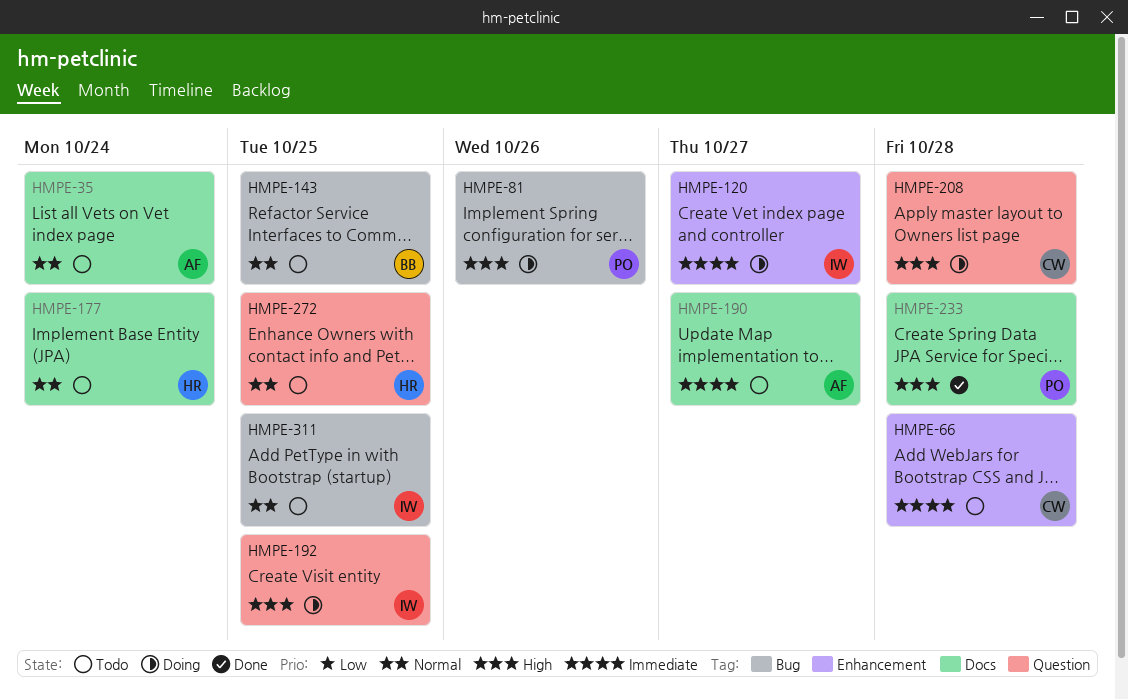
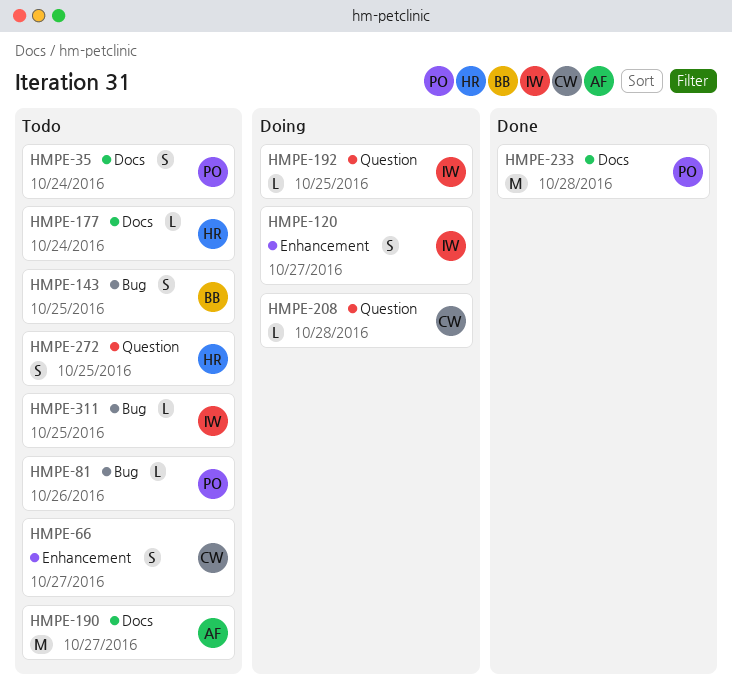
HMPE-35, owner: AF -> PO
HMPE-66, due: Oct 28 -> Oct 27
HMPE-81, status: Doing -> Todo

